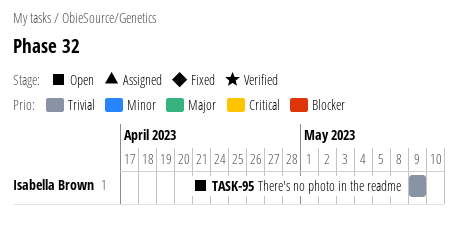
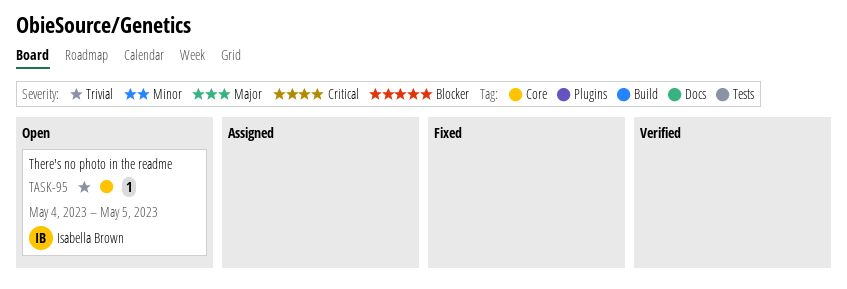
TASK-95, start: May 9 -> May 4
TASK-95, due: May 9 -> May 5

